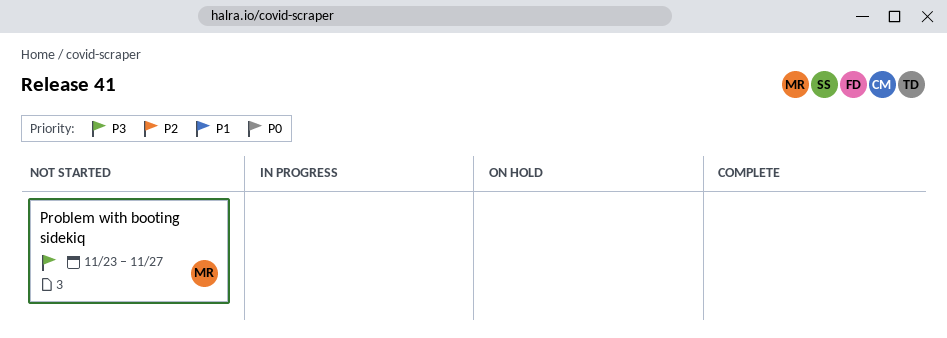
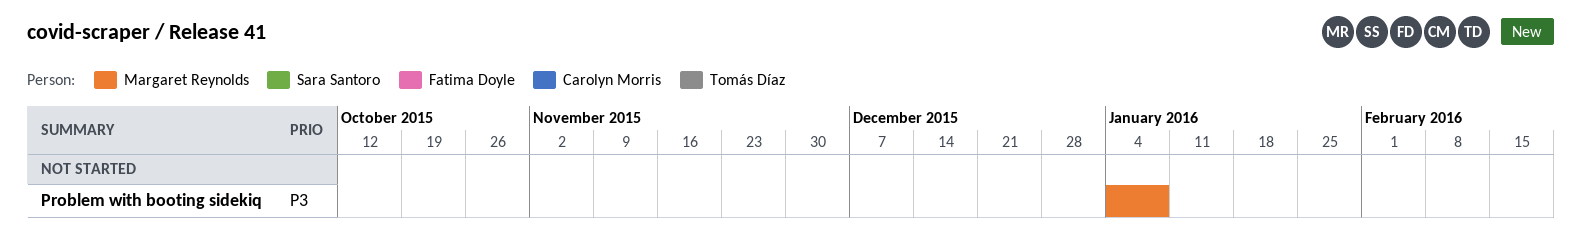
Problem with booting sidekiq, start: Nov 23 -> Jan 4
Problem with booting sidekiq, due: Nov 27 -> Jan 8

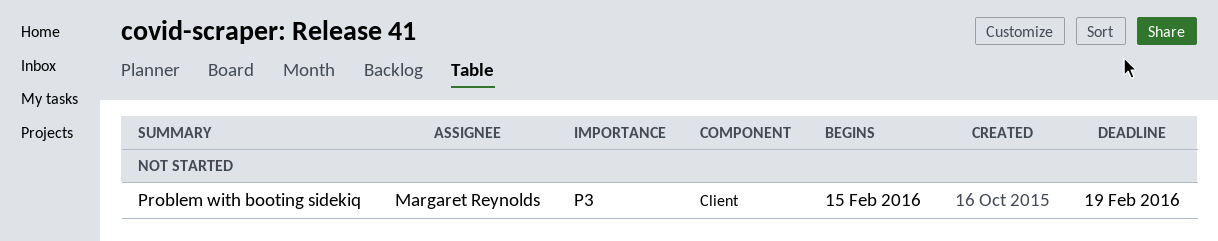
Problem with booting sidekiq, start: Jan 4 -> Feb 15
Problem with booting sidekiq, due: Jan 8 -> Feb 19

